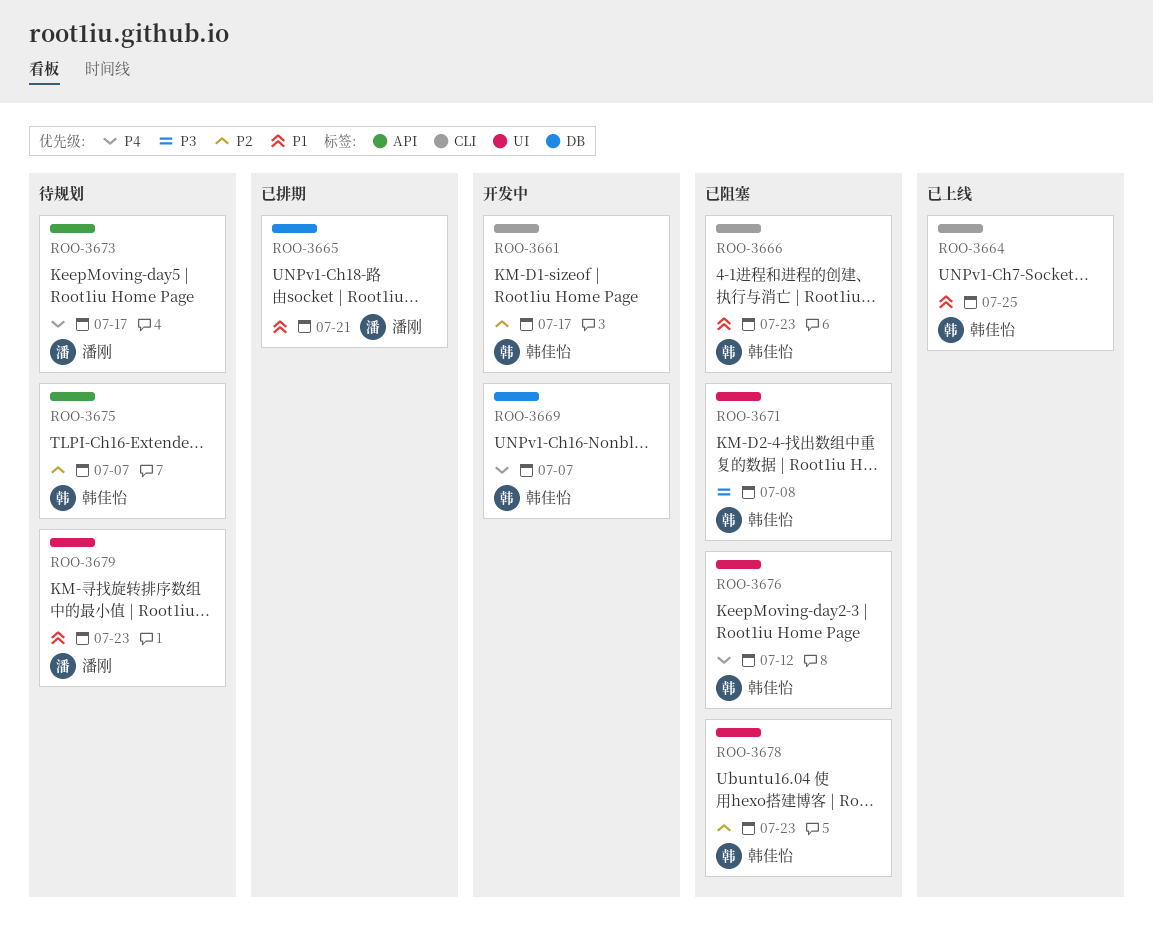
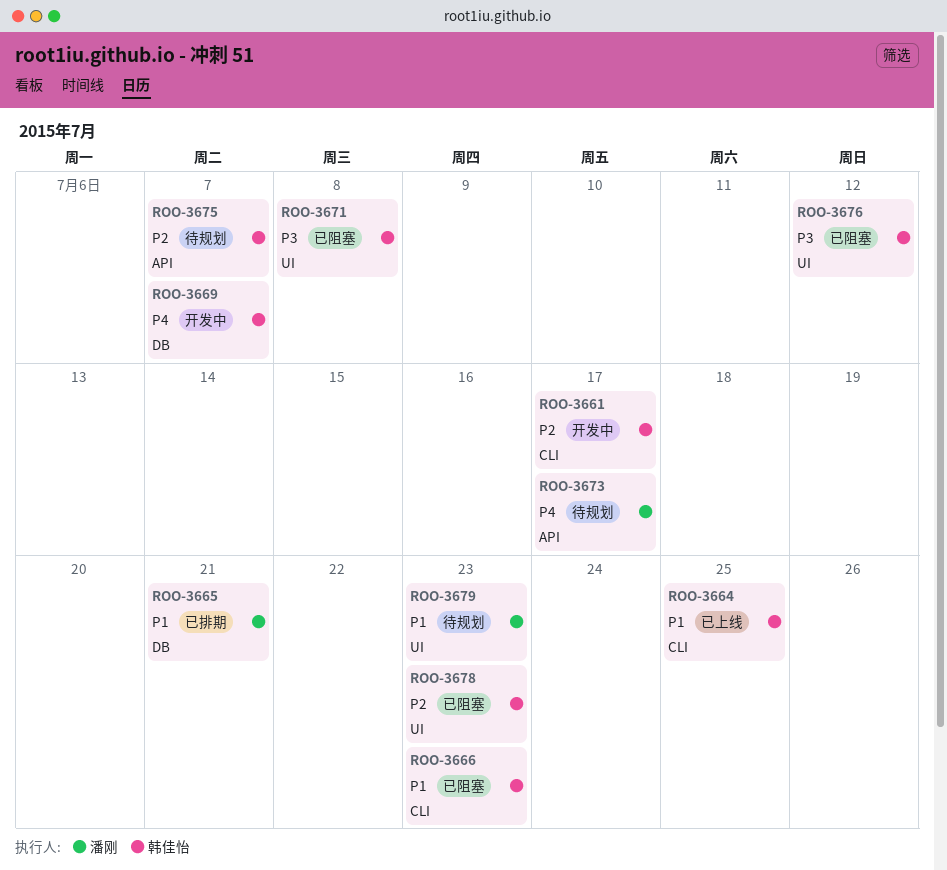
ROO-3676, priority: P4 -> P3

